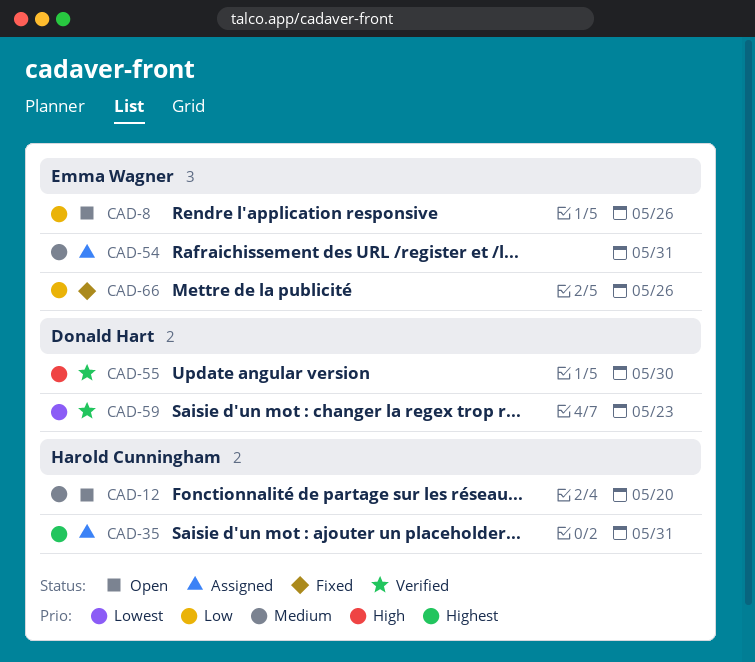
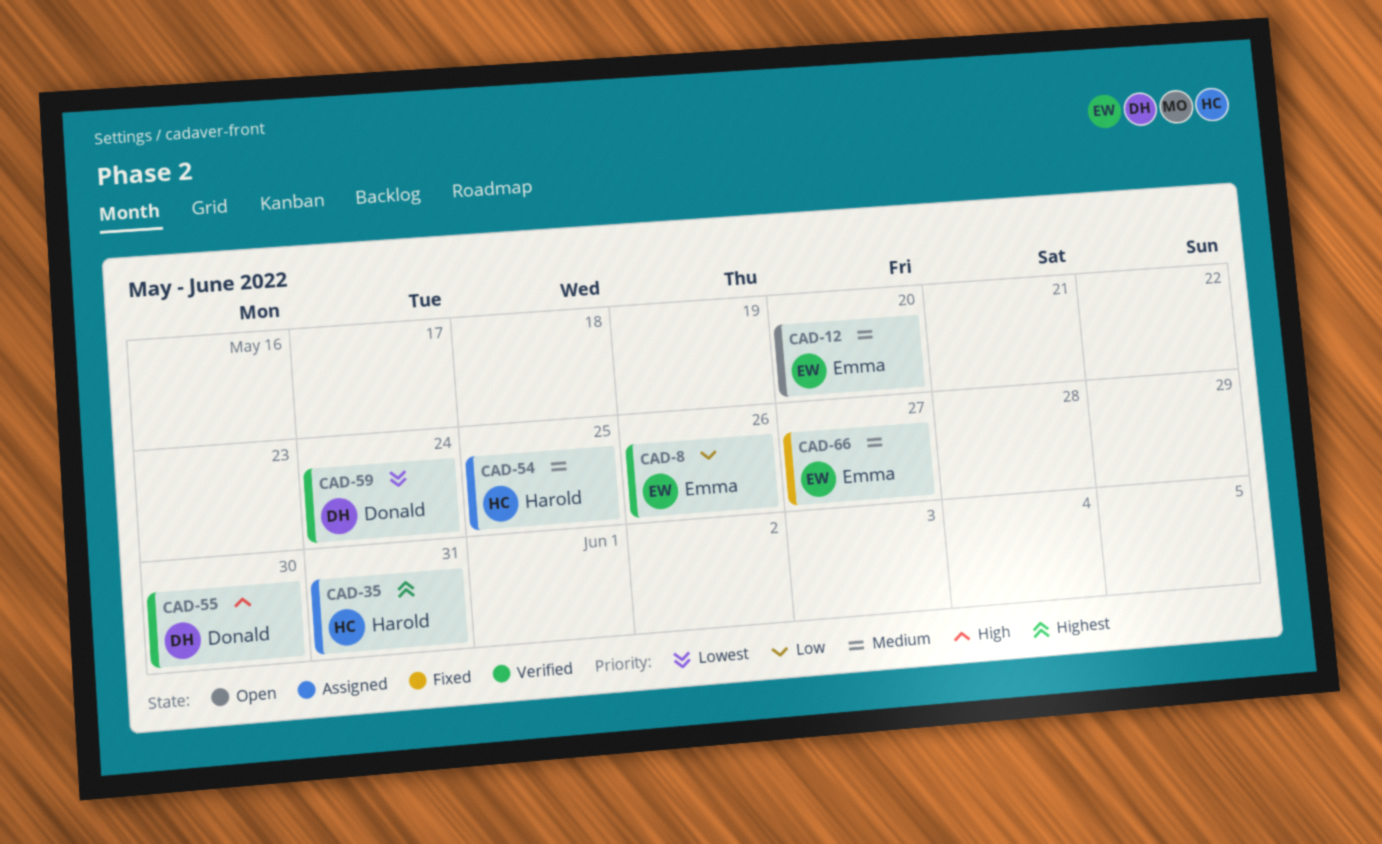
CAD-8, status: Open -> Verified
CAD-12, owner: Harold Cunningham -> Emma Wagner
CAD-54, owner: Emma Wagner -> Harold Cunningham
CAD-54, due: May 31 -> May 25
CAD-59, due: May 23 -> May 24
CAD-66, priority: Low -> Medium
CAD-66, due: May 26 -> May 27

